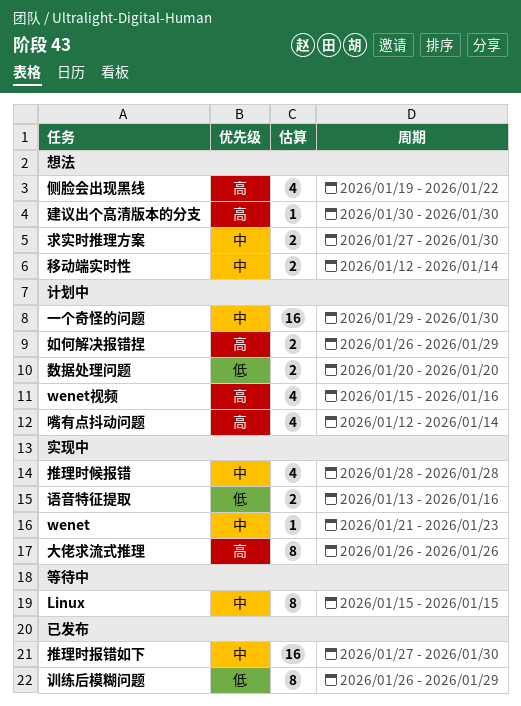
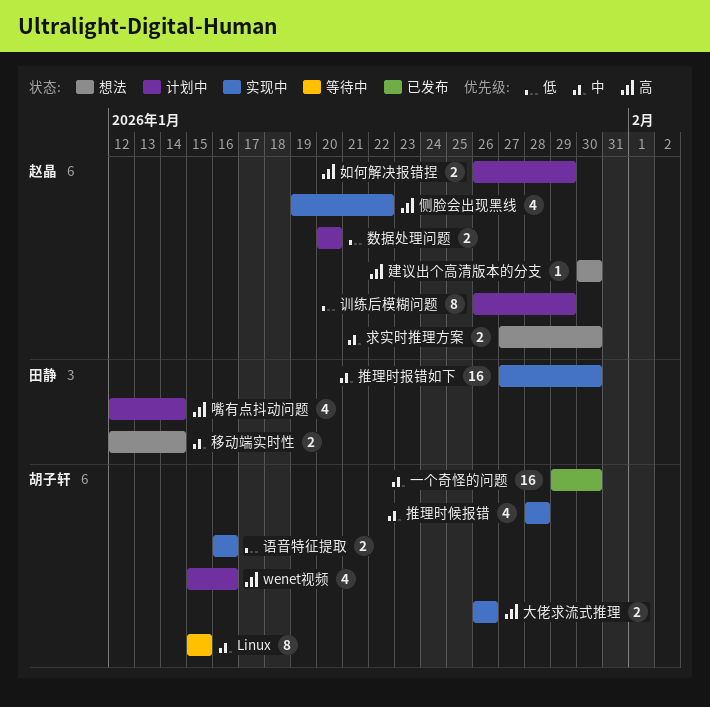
wenet: present -> none
一个奇怪的问题, status: 计划中 -> 已发布
侧脸会出现黑线, status: 想法 -> 实现中
大佬求流式推理, estimate: 8 -> 2
推理时报错如下, status: 已发布 -> 实现中
训练后模糊问题, status: 已发布 -> 计划中
语音特征提取, start: Jan 13 -> Jan 16

